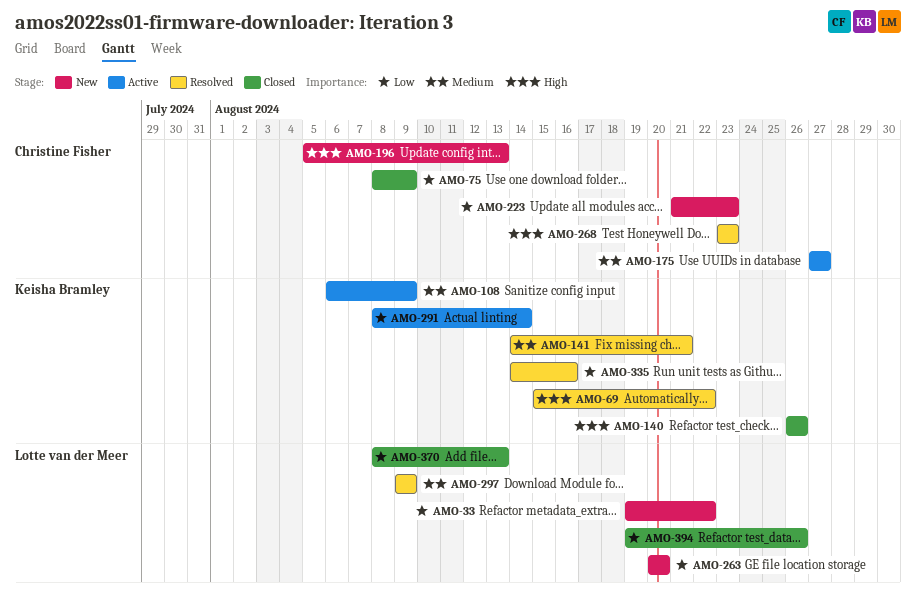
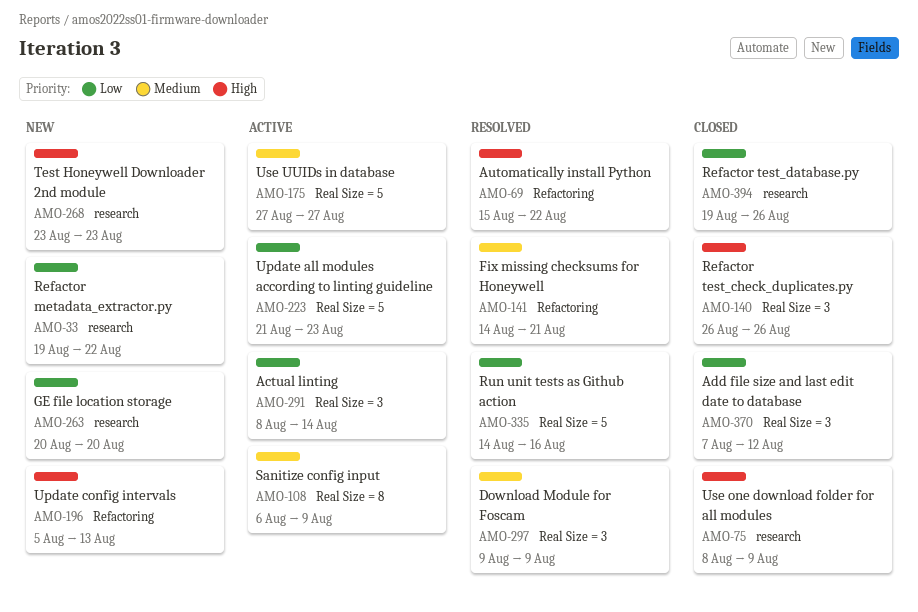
AMO-75, priority: Low -> High
AMO-223, status: New -> Active
AMO-268, status: Resolved -> New
AMO-370, start: Aug 8 -> Aug 7
AMO-370, due: Aug 13 -> Aug 12

